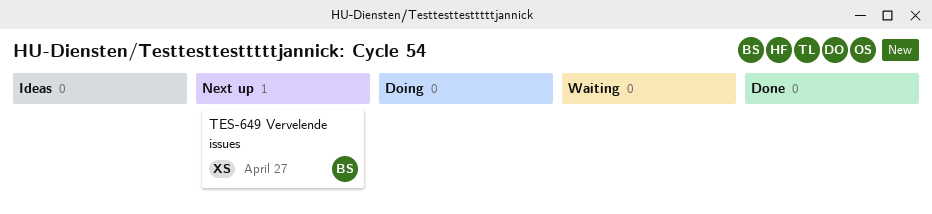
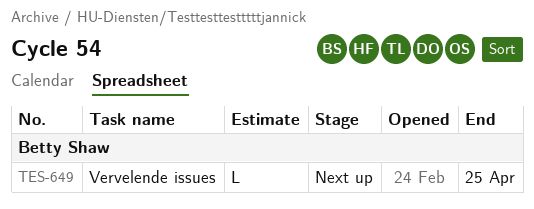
TES-649, estimate: XS -> L
TES-649, due: Apr 27 -> Apr 25

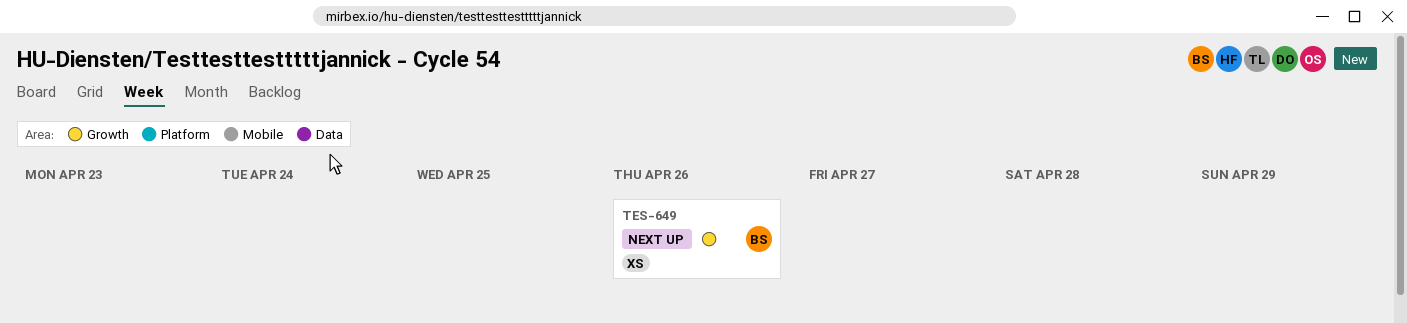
TES-649, estimate: L -> XS
TES-649, due: Apr 25 -> Apr 26

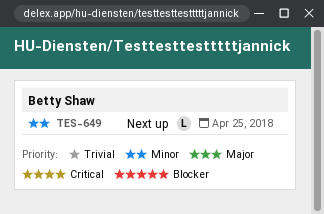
TES-649, estimate: XS -> L
TES-649, due: Apr 26 -> Apr 25

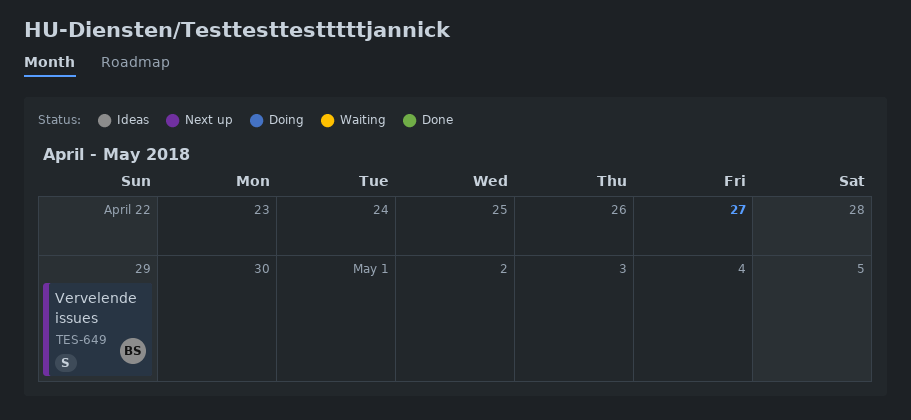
TES-649, estimate: L -> S
TES-649, due: Apr 25 -> Apr 29

